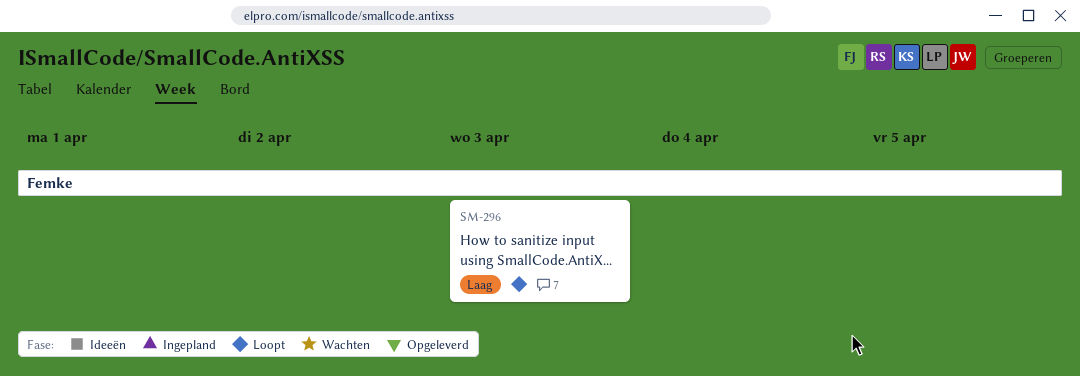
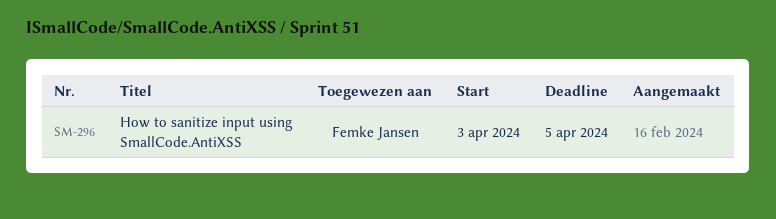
SM-296, due: Apr 3 -> Apr 5

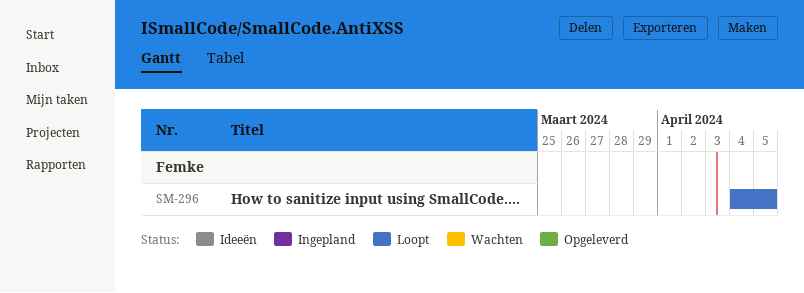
SM-296, start: Apr 3 -> Apr 4

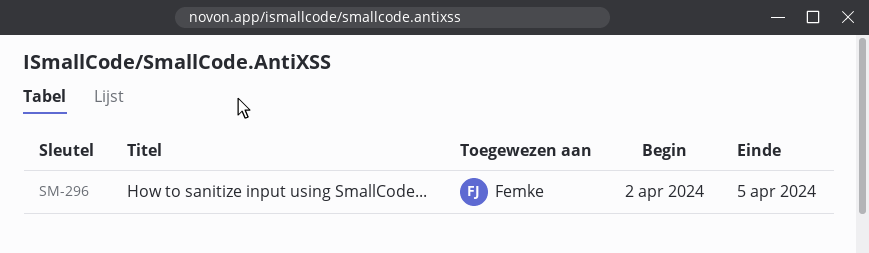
SM-296, start: Apr 4 -> Apr 2

